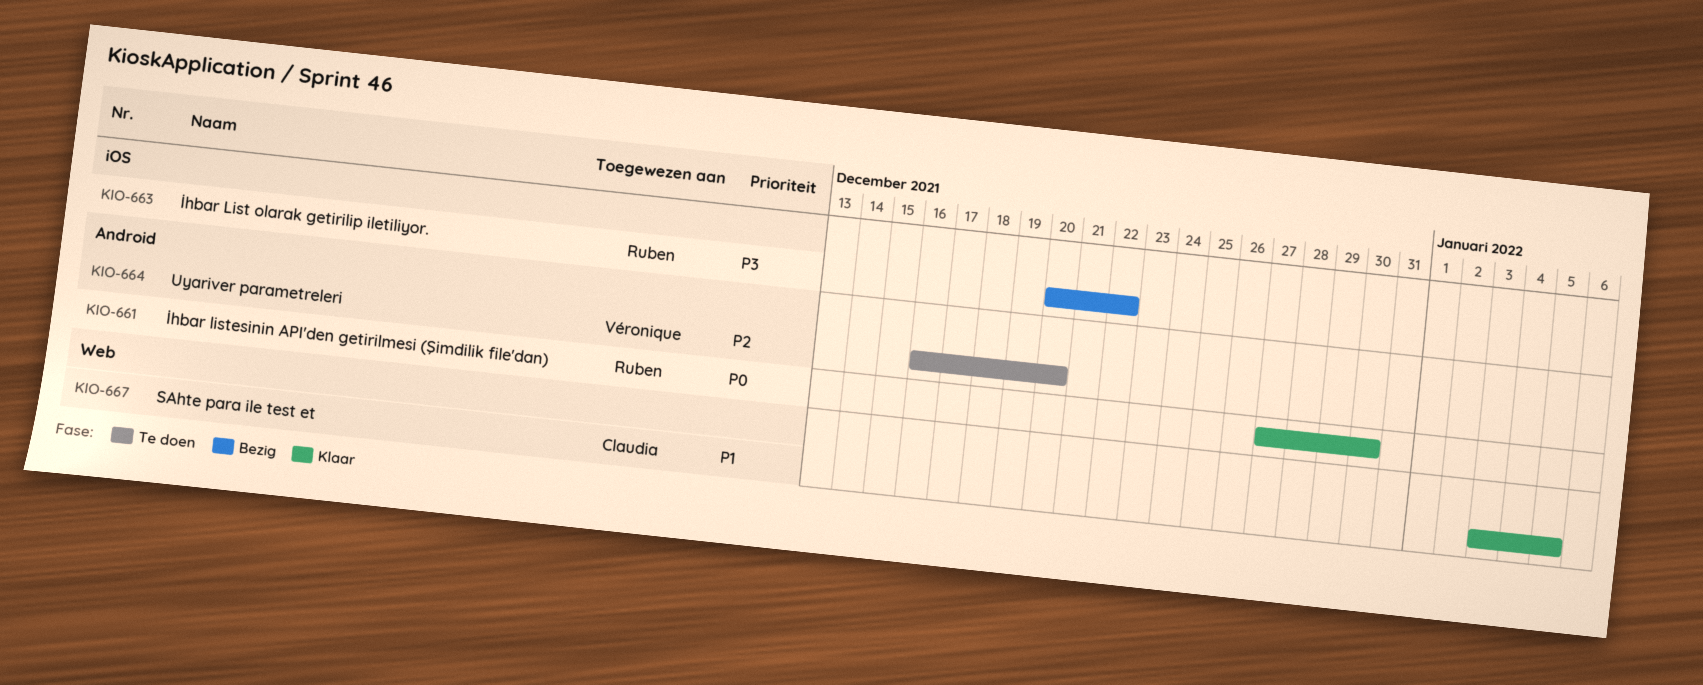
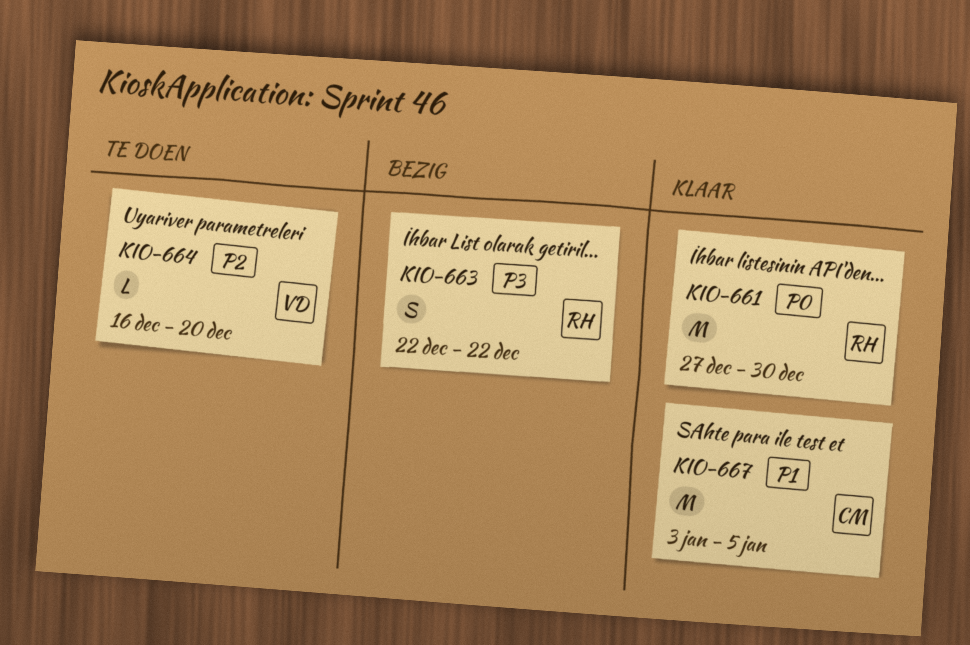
KIO-663, start: Dec 20 -> Dec 22

